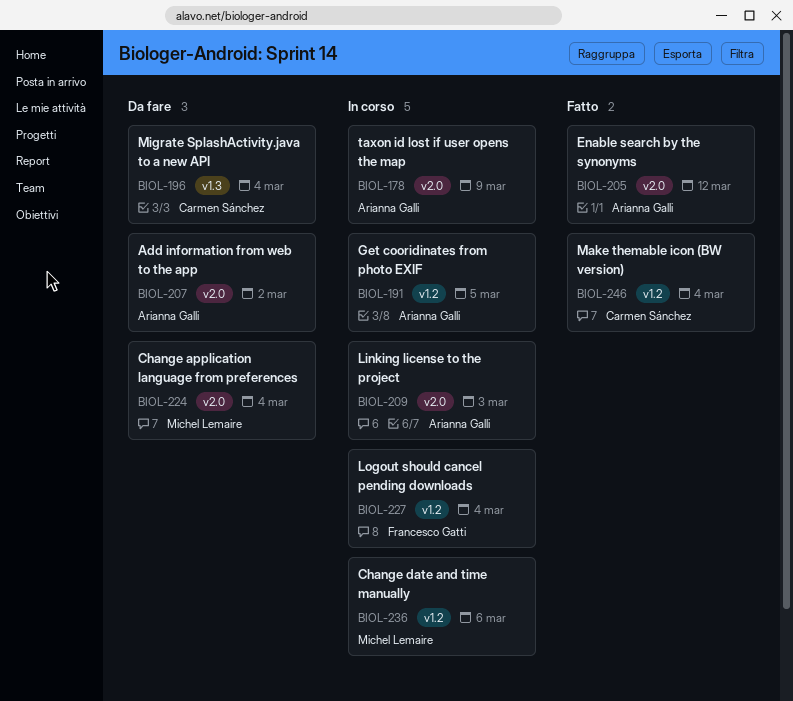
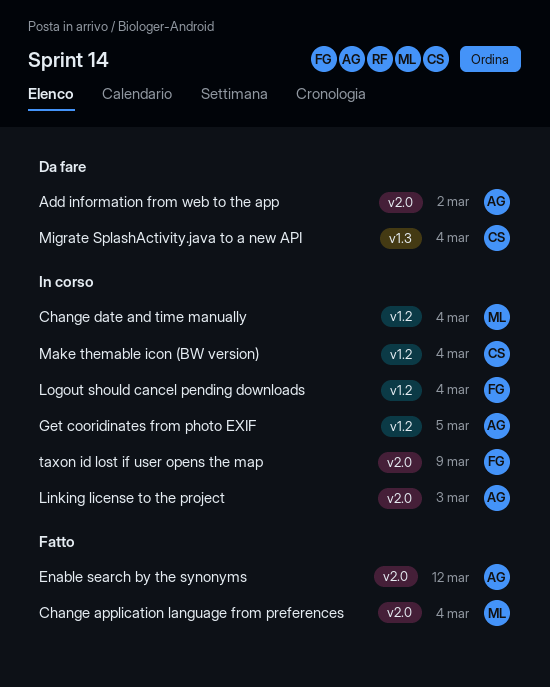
Change application language from preferences, status: Da fare -> Fatto
Change date and time manually, due: Mar 6 -> Mar 4
Make themable icon (BW version), status: Fatto -> In corso
taxon id lost if user opens the map, owner: Arianna Galli -> Francesco Gatti

